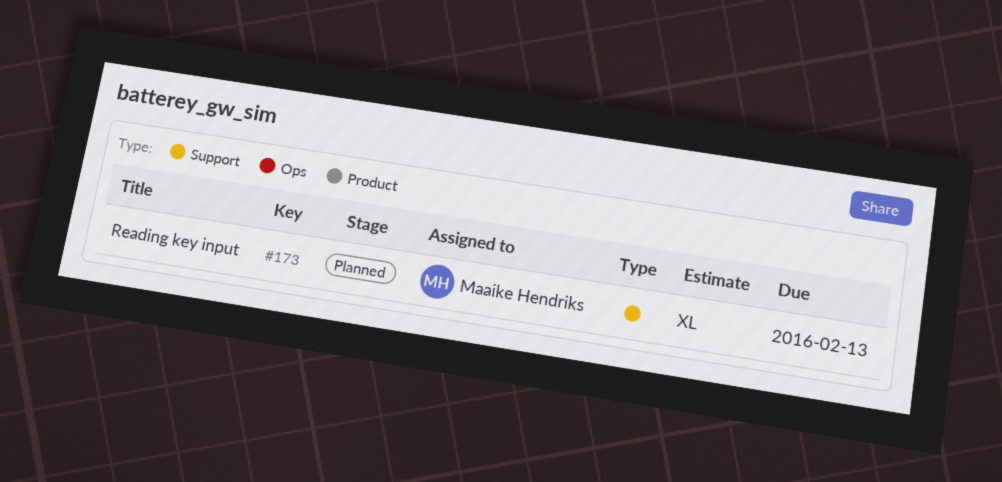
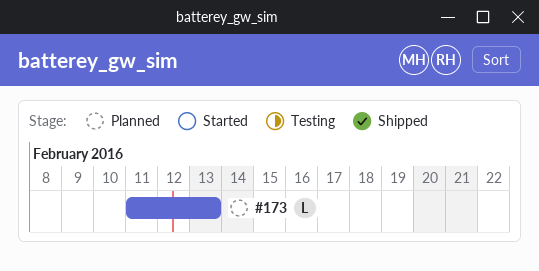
#173, estimate: XL -> L

